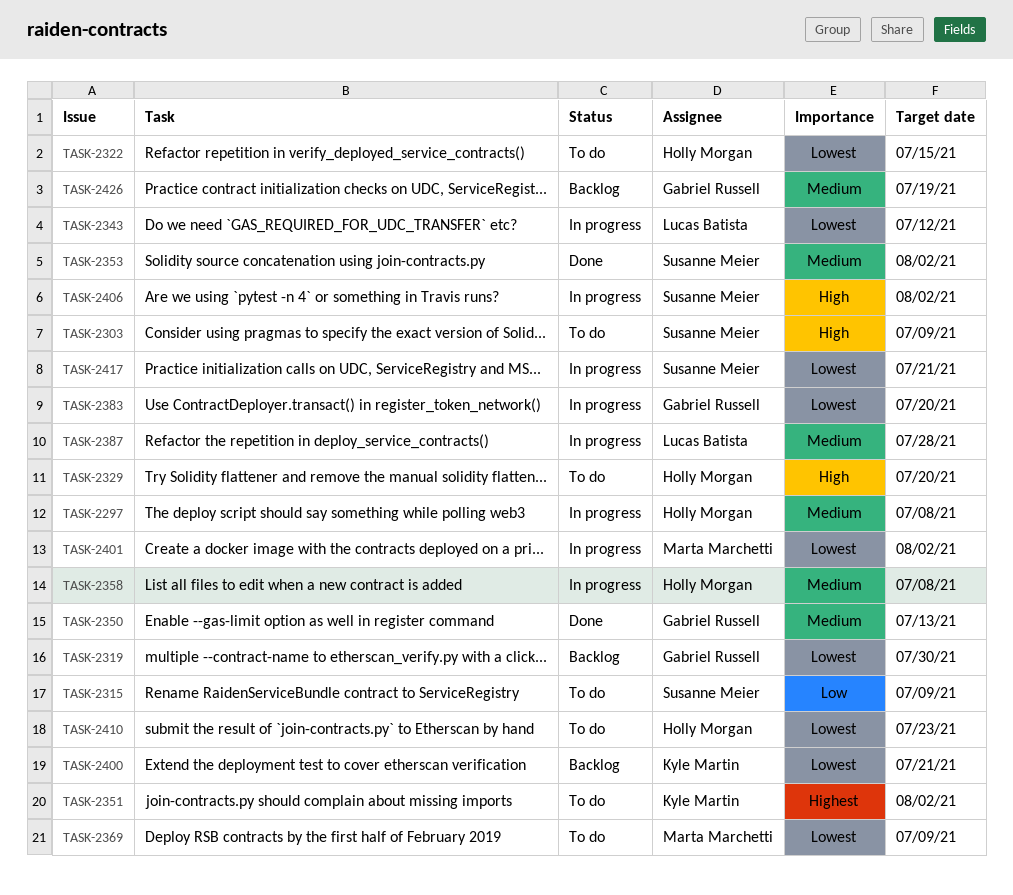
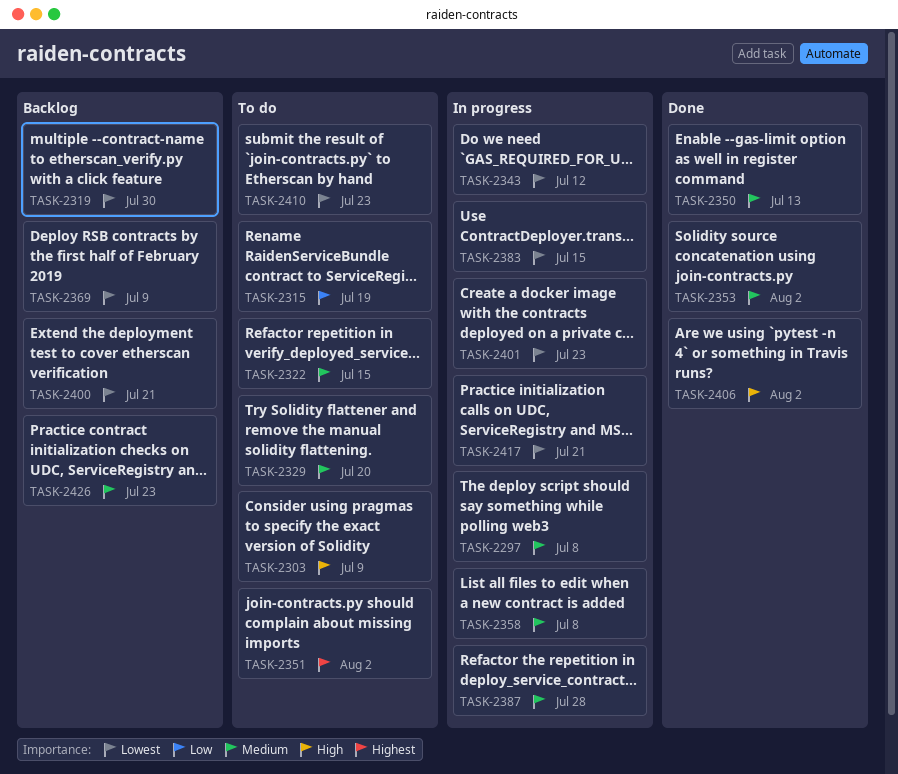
TASK-2315, due: Jul 9 -> Jul 19
TASK-2322, priority: Lowest -> Medium
TASK-2329, priority: High -> Medium
TASK-2369, status: To do -> Backlog
TASK-2383, due: Jul 20 -> Jul 15
TASK-2401, due: Aug 2 -> Jul 23
TASK-2406, status: In progress -> Done
TASK-2426, due: Jul 19 -> Jul 23

